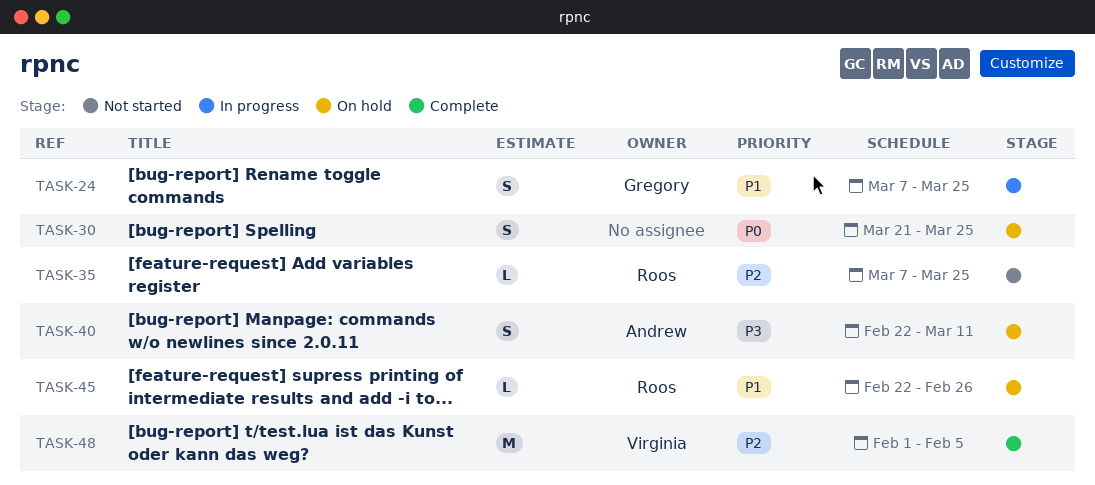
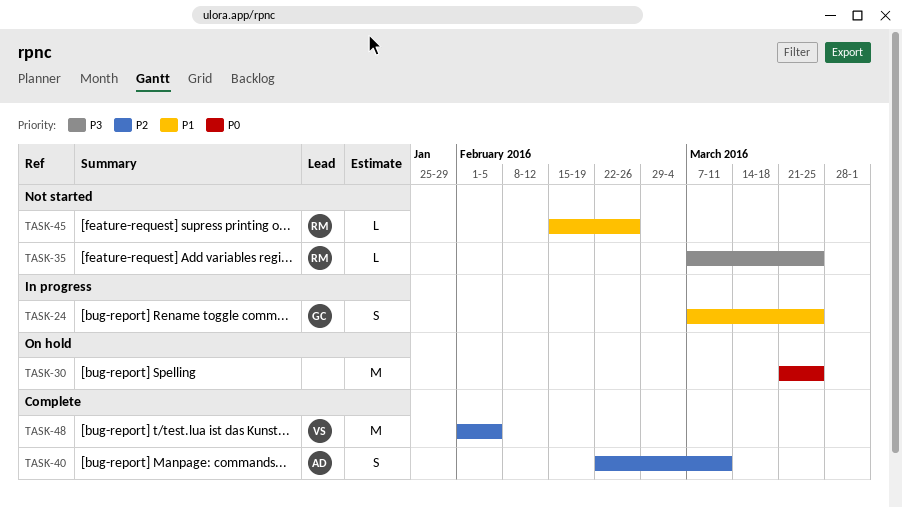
TASK-30, estimate: S -> M
TASK-35, priority: P2 -> P3
TASK-40, status: On hold -> Complete
TASK-40, priority: P3 -> P2
TASK-45, status: On hold -> Not started
TASK-45, start: Feb 22 -> Feb 15

